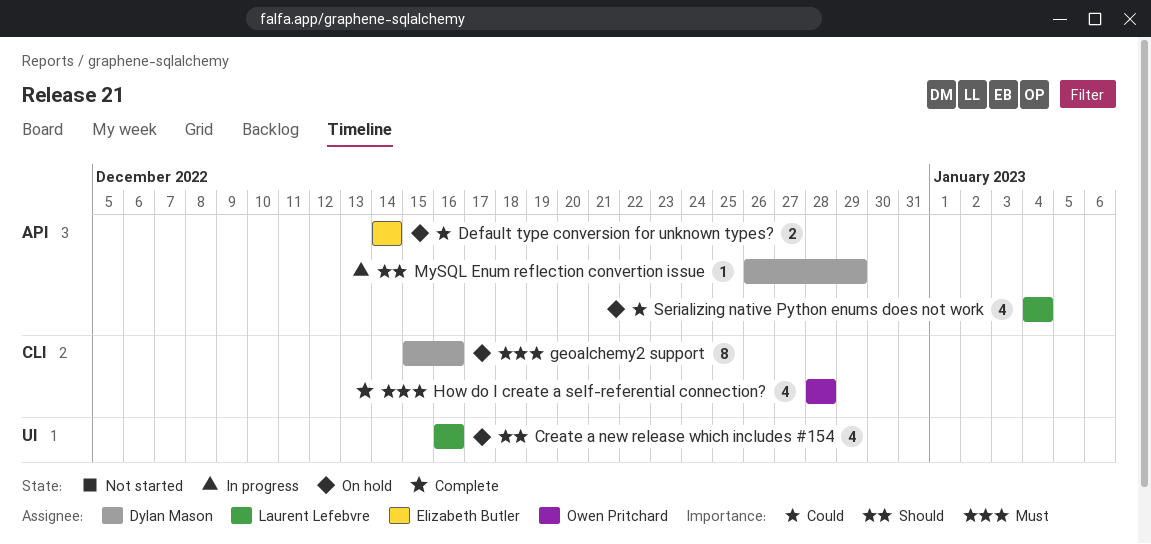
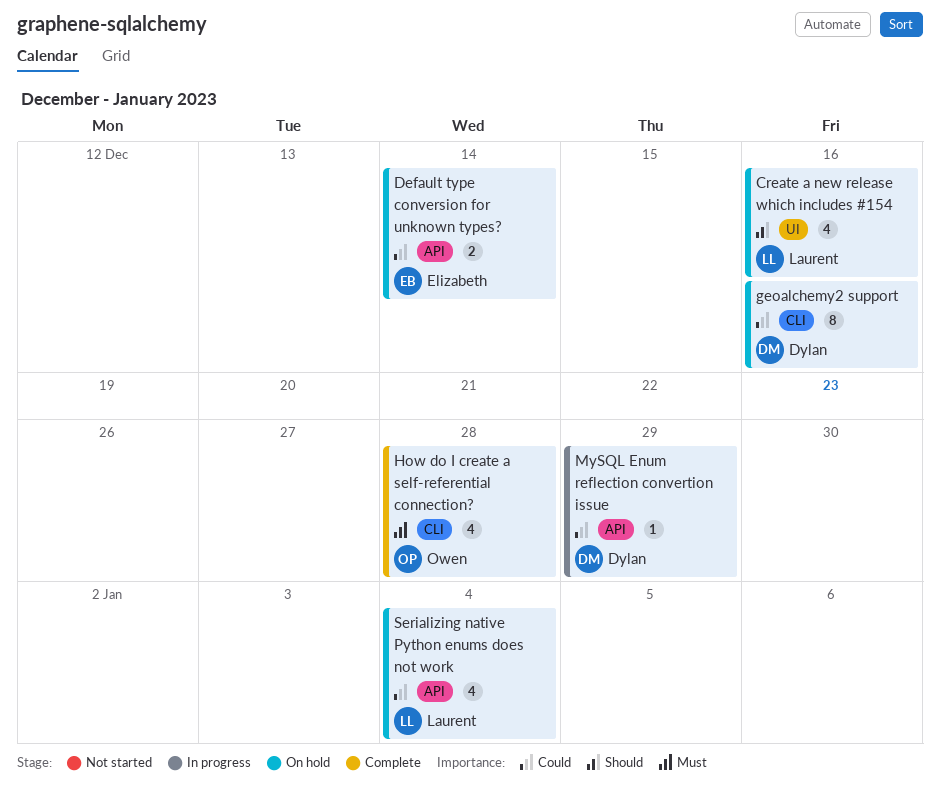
geoalchemy2 support, priority: Must -> Could
MySQL Enum reflection convertion issue, priority: Should -> Could

